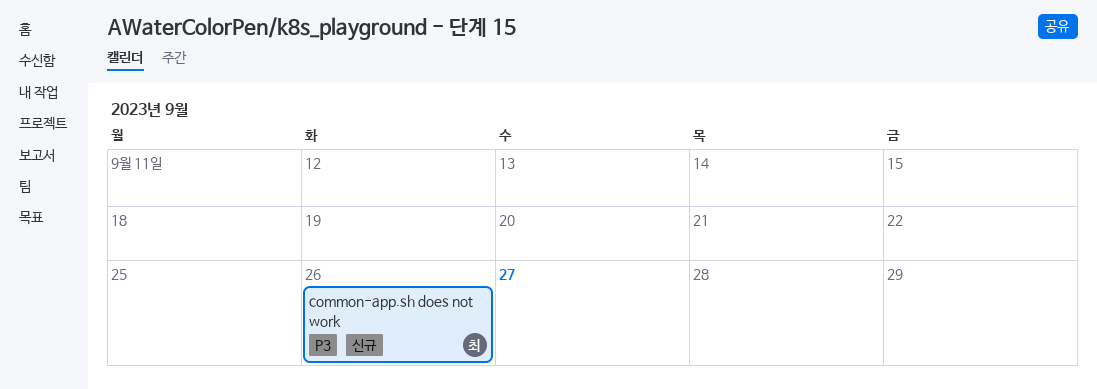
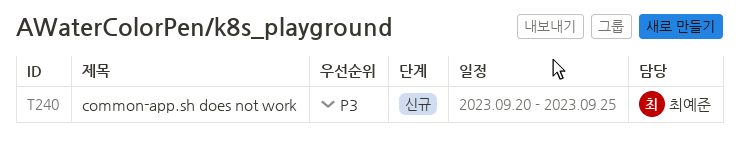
common-app.sh does not work, due: Sep 26 -> Sep 25

